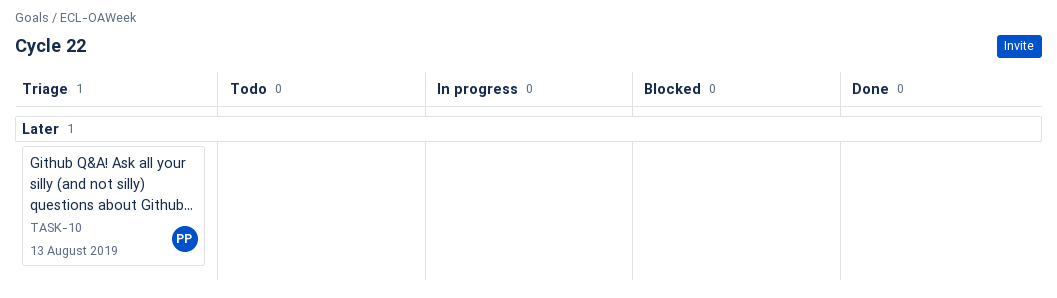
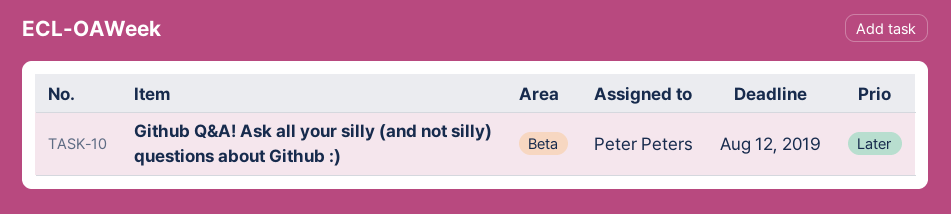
TASK-10, due: Aug 13 -> Aug 12

